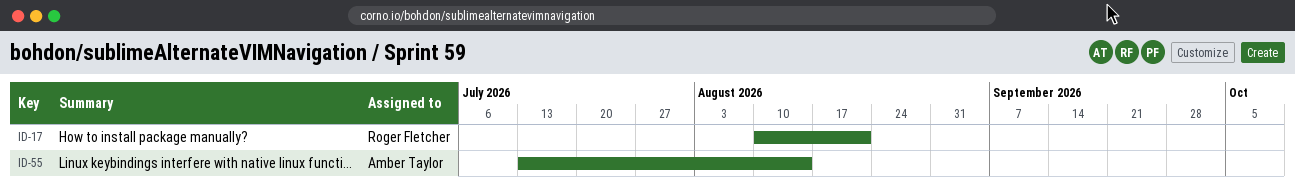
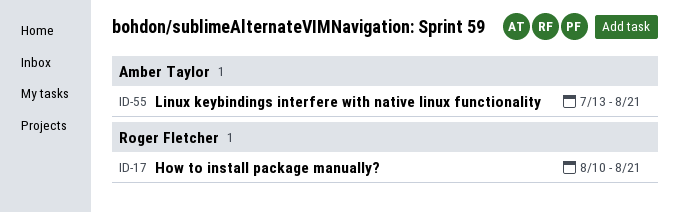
ID-55, due: Aug 14 -> Aug 21

